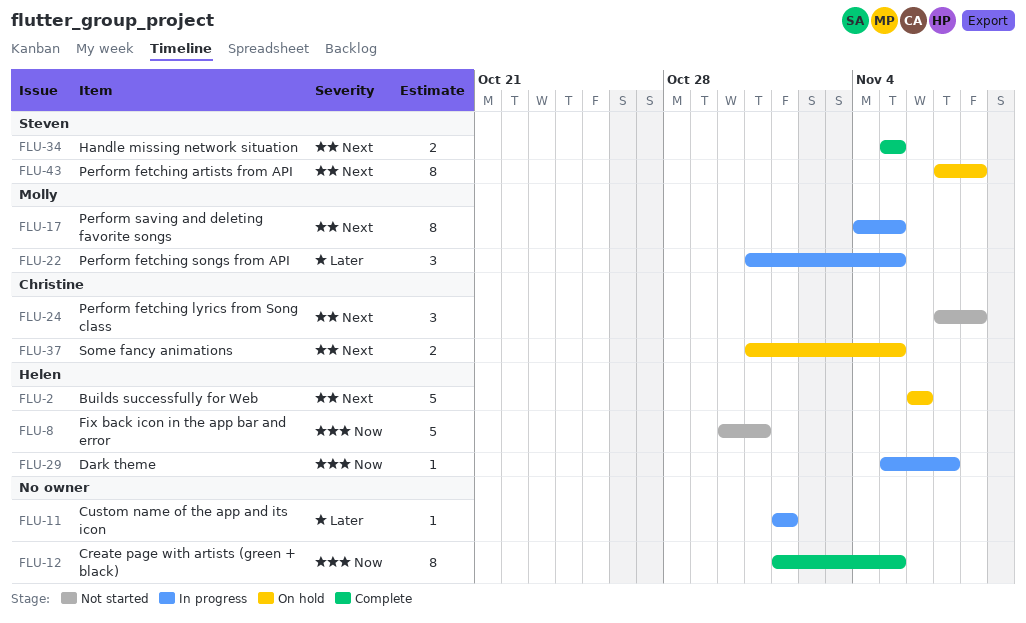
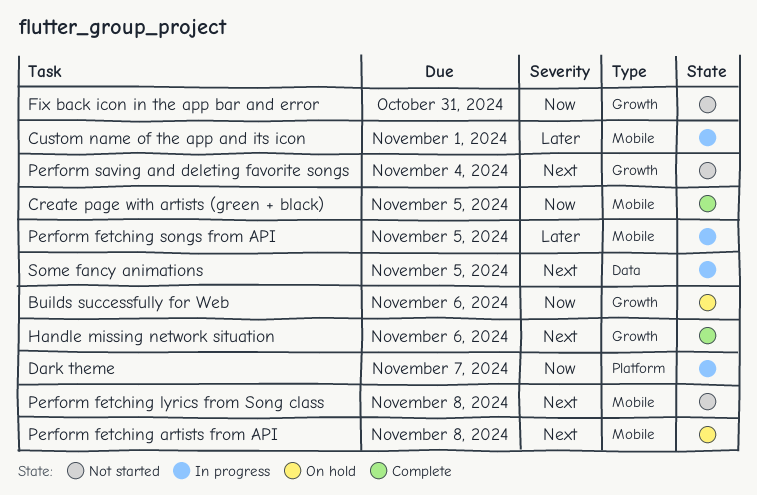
Builds successfully for Web, priority: Next -> Now
Handle missing network situation, due: Nov 5 -> Nov 6
Perform saving and deleting favorite songs, status: In progress -> Not started
Perform saving and deleting favorite songs, due: Nov 5 -> Nov 4
Some fancy animations, status: On hold -> In progress

